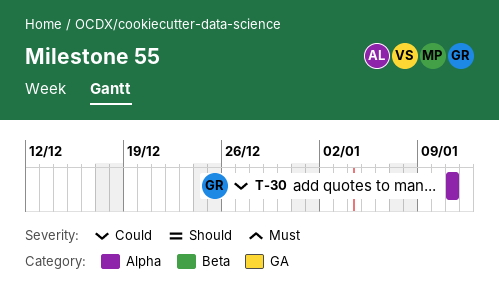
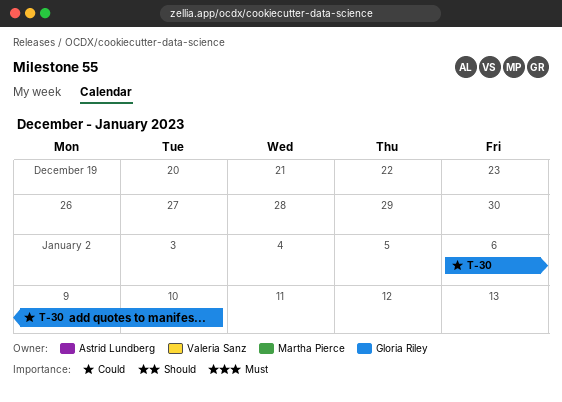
T-30, start: Jan 11 -> Jan 6
T-30, due: Jan 11 -> Jan 10

